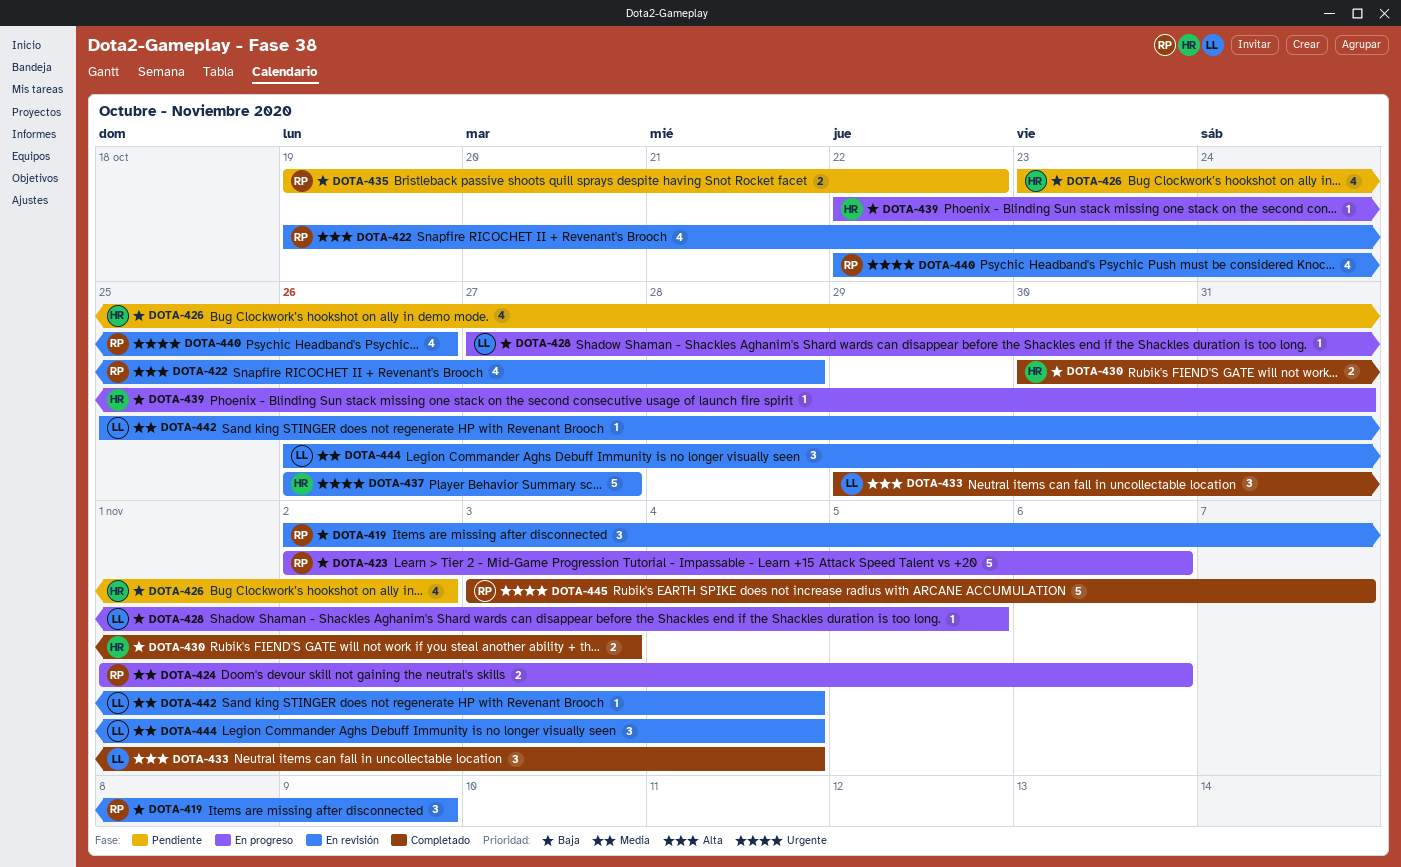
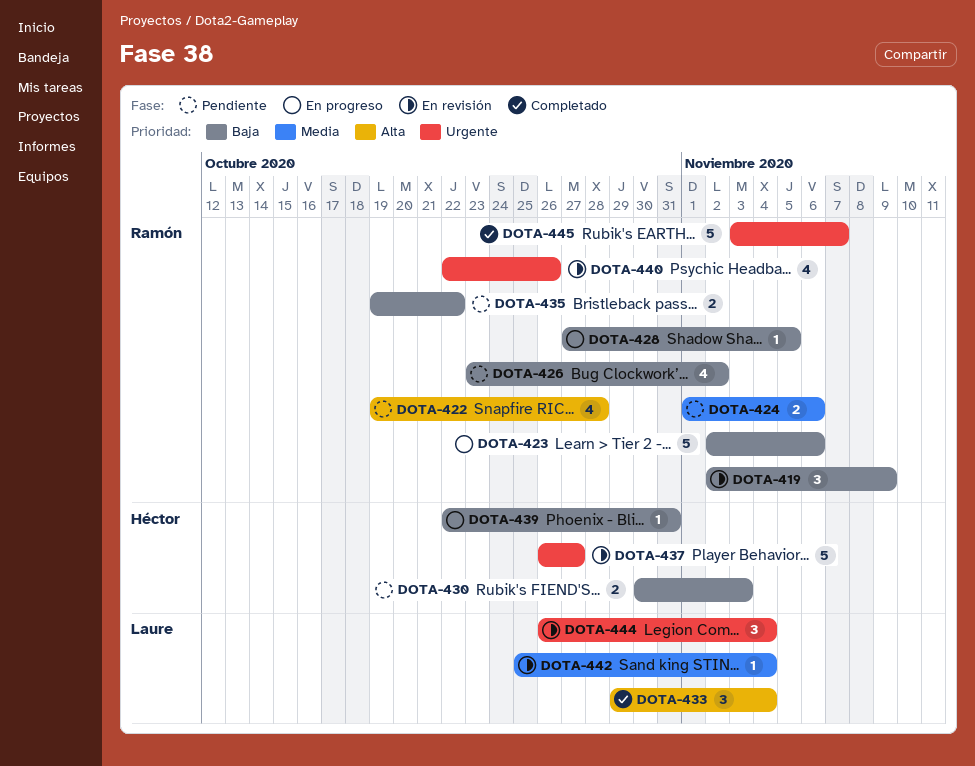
DOTA-422, status: En revisión -> Pendiente
DOTA-424, status: En progreso -> Pendiente
DOTA-426, owner: Héctor -> Ramón
DOTA-428, owner: Laure -> Ramón
DOTA-430, status: Completado -> Pendiente
DOTA-444, priority: Media -> Urgente

